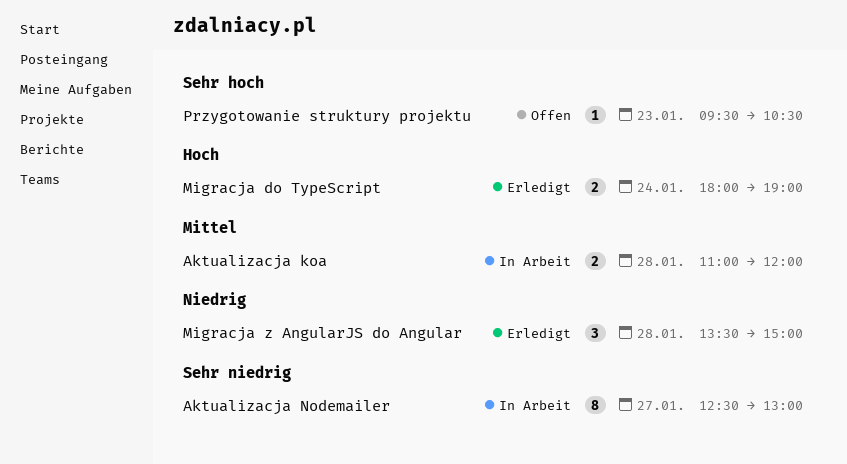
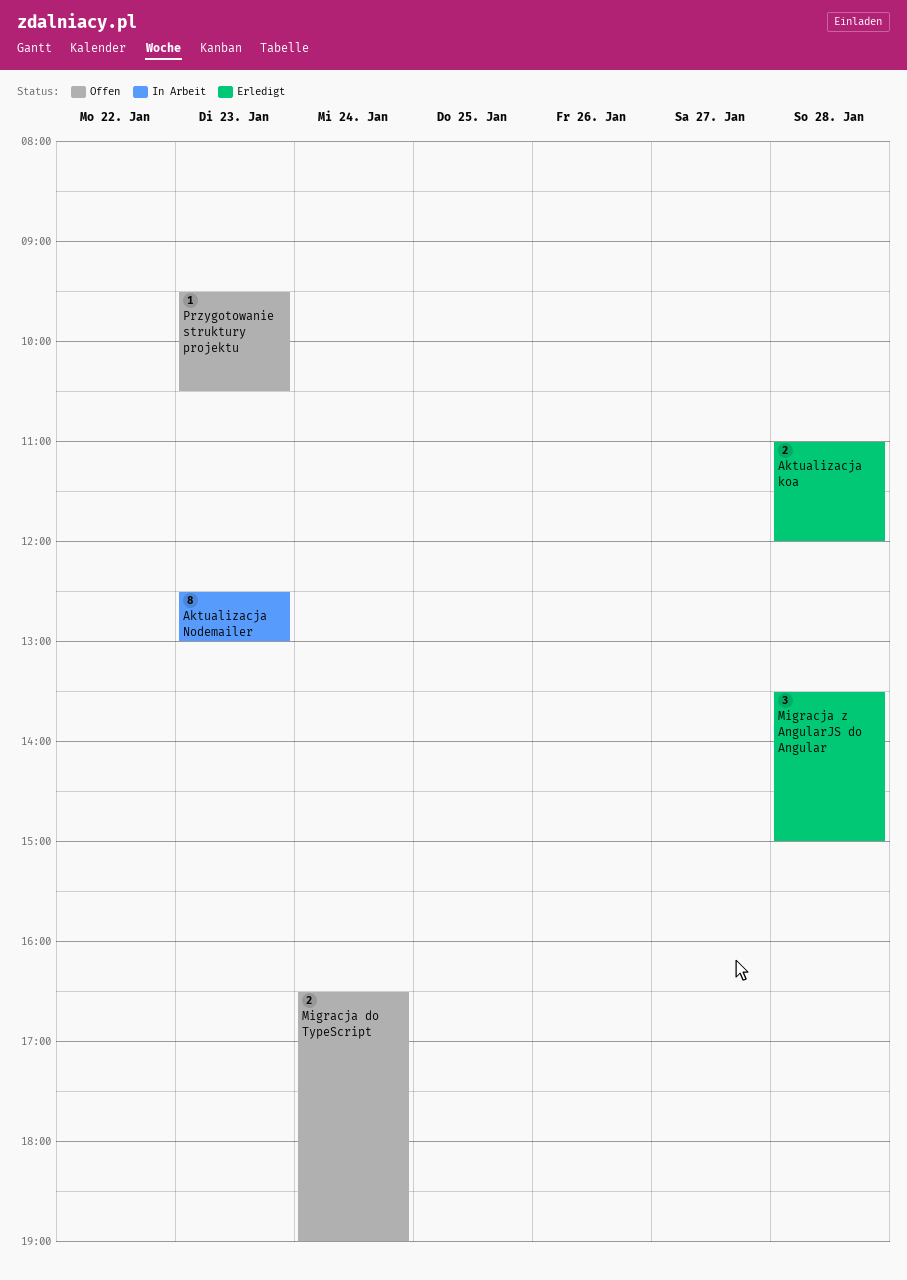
Aktualizacja koa, status: In Arbeit -> Erledigt
Aktualizacja Nodemailer, day: Jan 27 -> Jan 23
Migracja do TypeScript, status: Erledigt -> Offen
Migracja do TypeScript, begins: 18:00 -> 16:30

